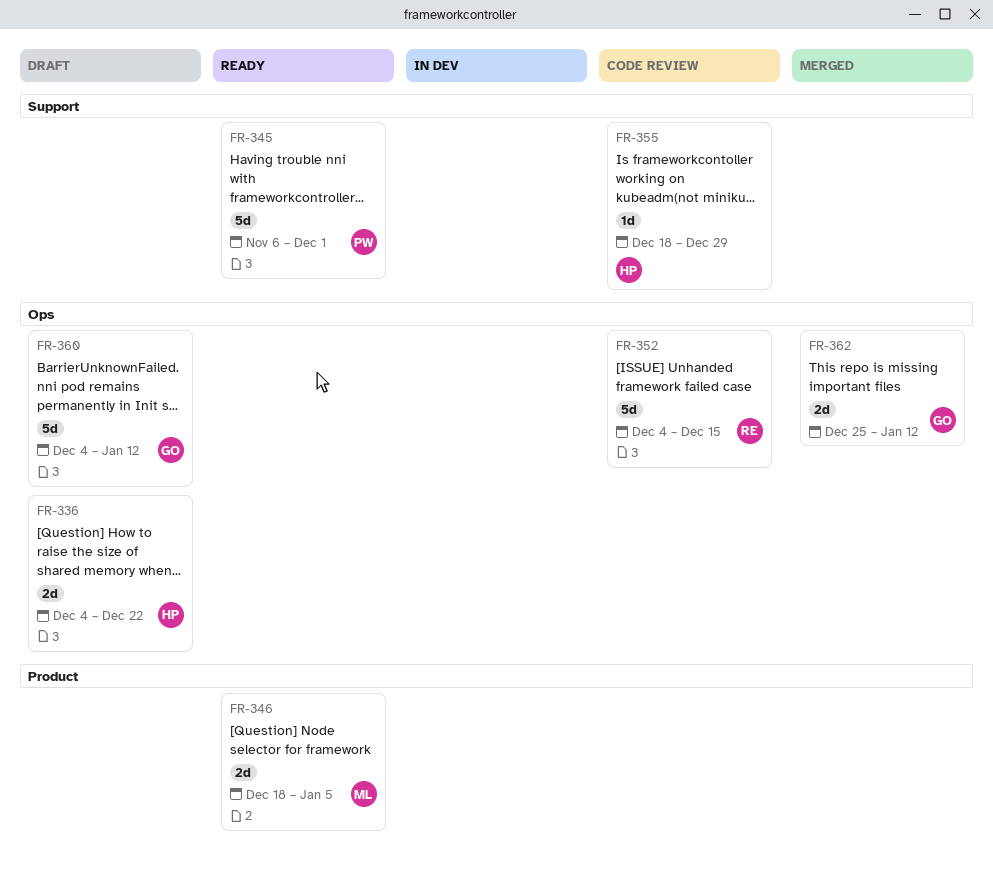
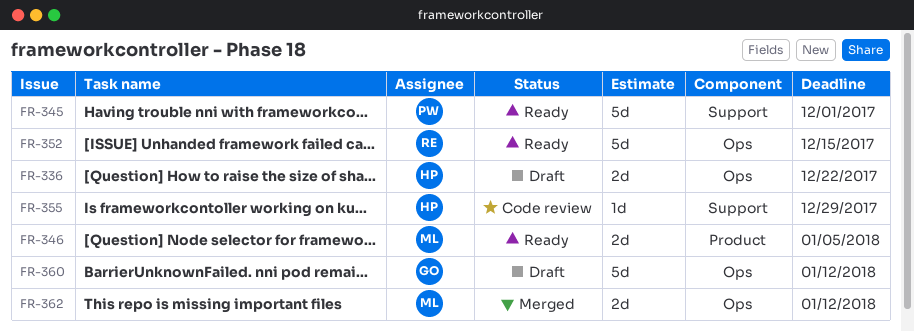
FR-352, status: Code review -> Ready
FR-362, owner: GO -> ML

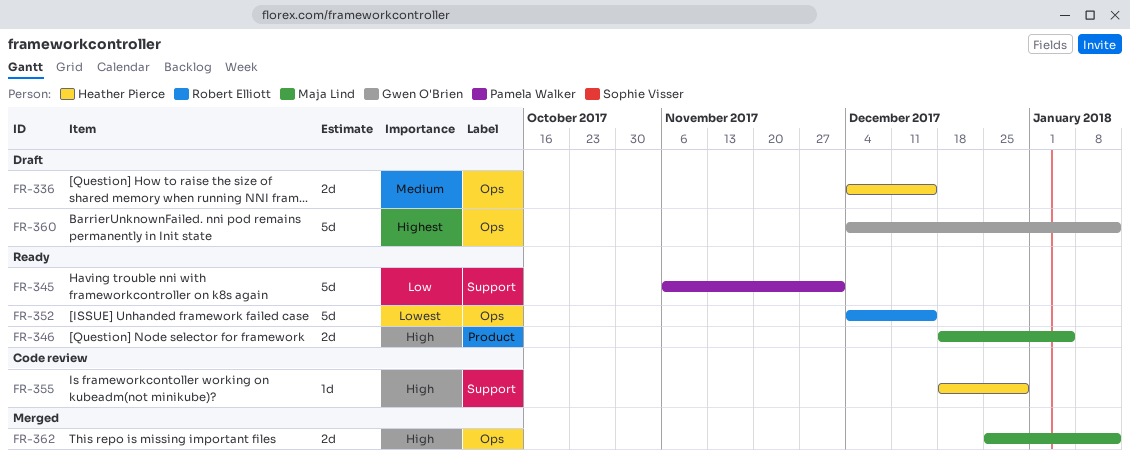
FR-336, due: Dec 22 -> Dec 15

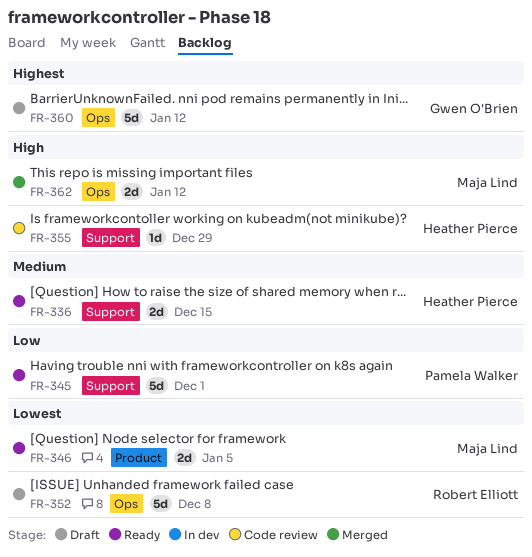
FR-336, status: Draft -> Ready
FR-336, label: Ops -> Support
FR-346, priority: High -> Lowest
FR-352, status: Ready -> Draft
FR-352, due: Dec 15 -> Dec 8

